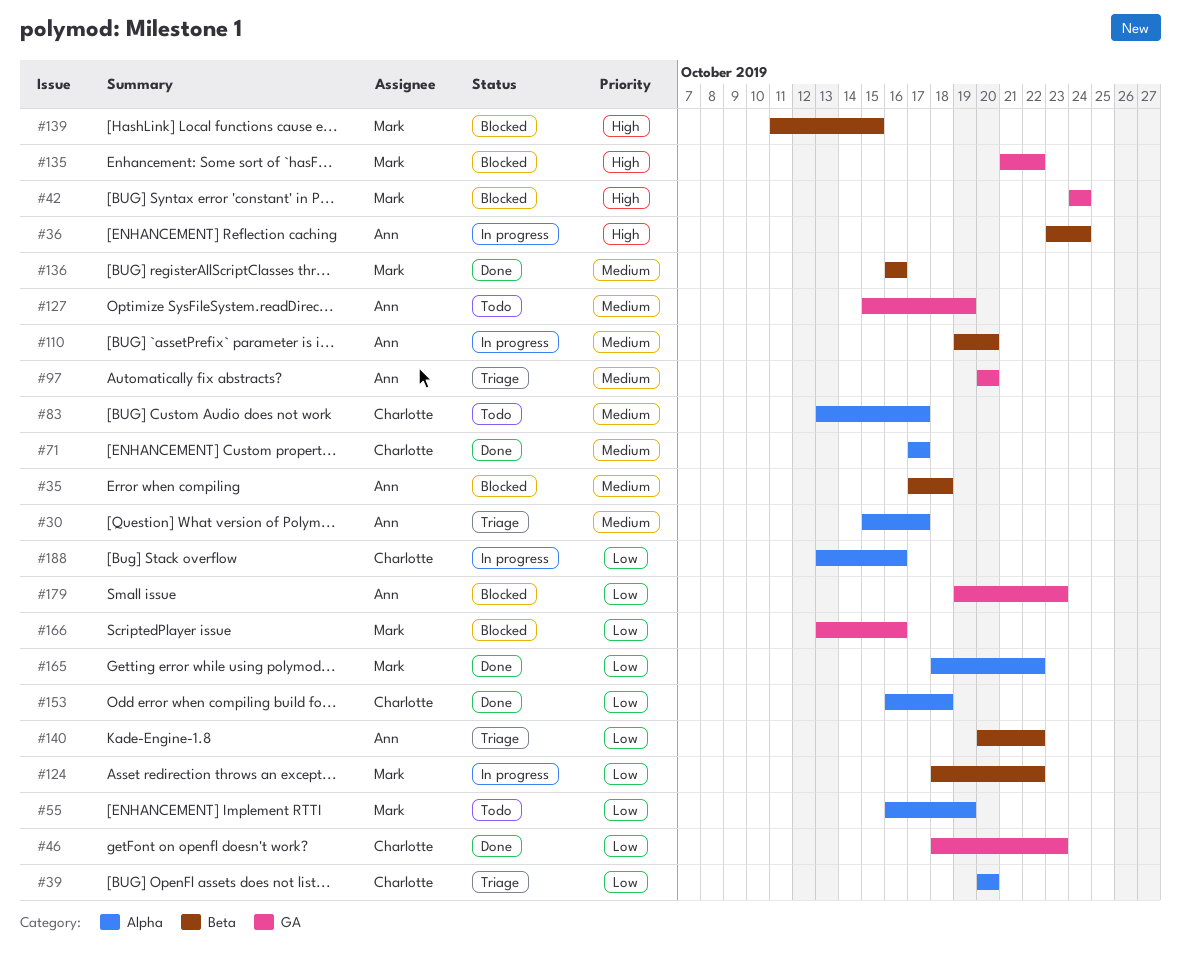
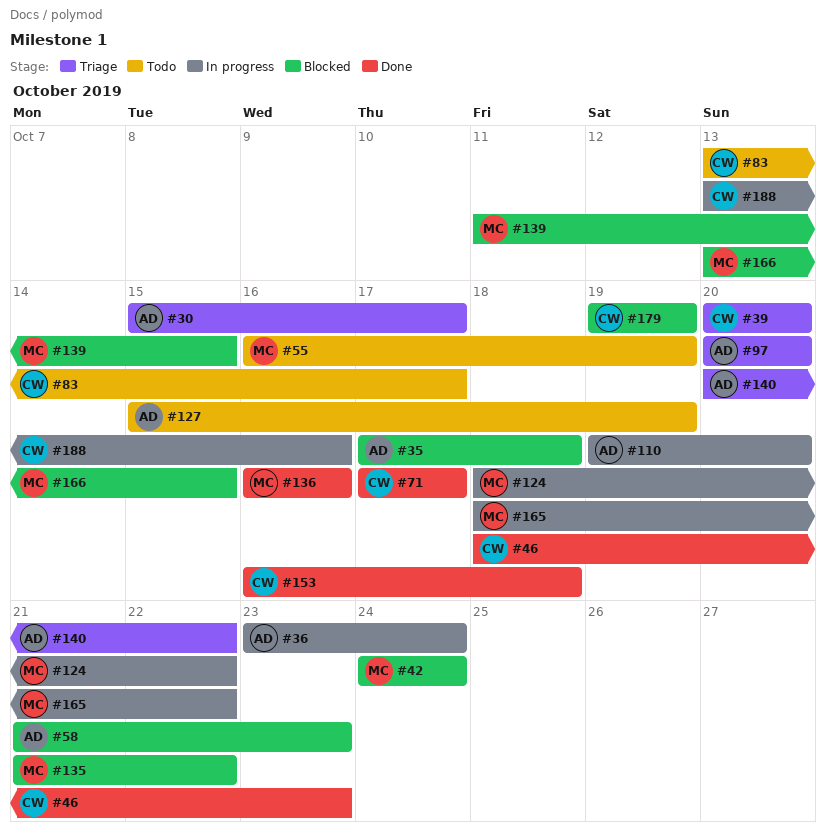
#58: none -> present
#165, status: Done -> In progress
#166, due: Oct 16 -> Oct 15
#179, owner: Ann -> Charlotte
#179, due: Oct 23 -> Oct 19

